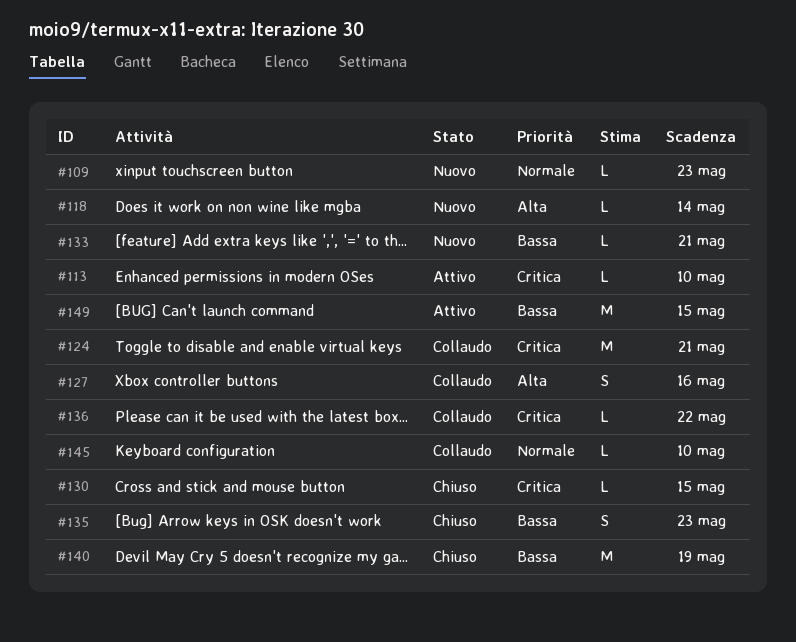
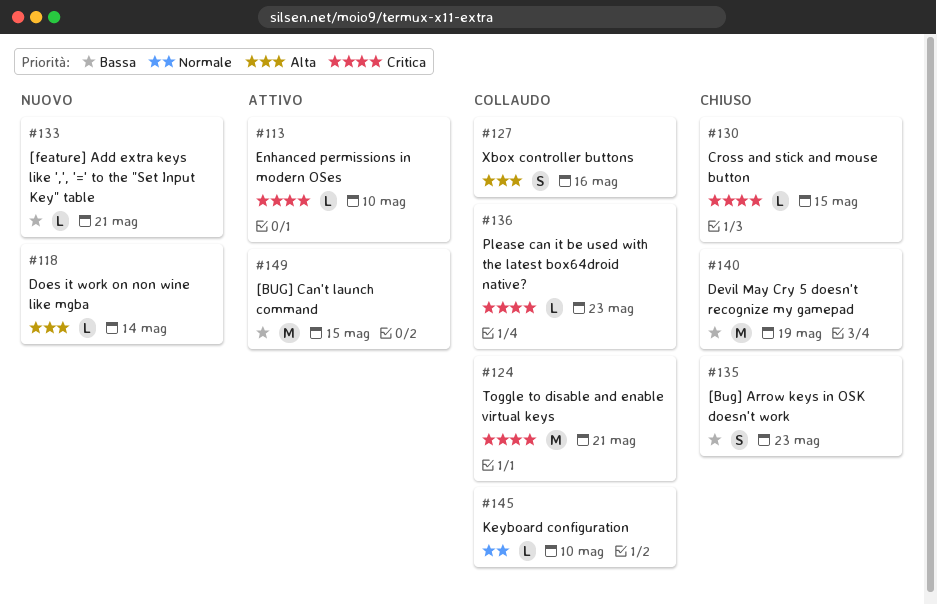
#109: present -> none
#136, due: May 22 -> May 23

